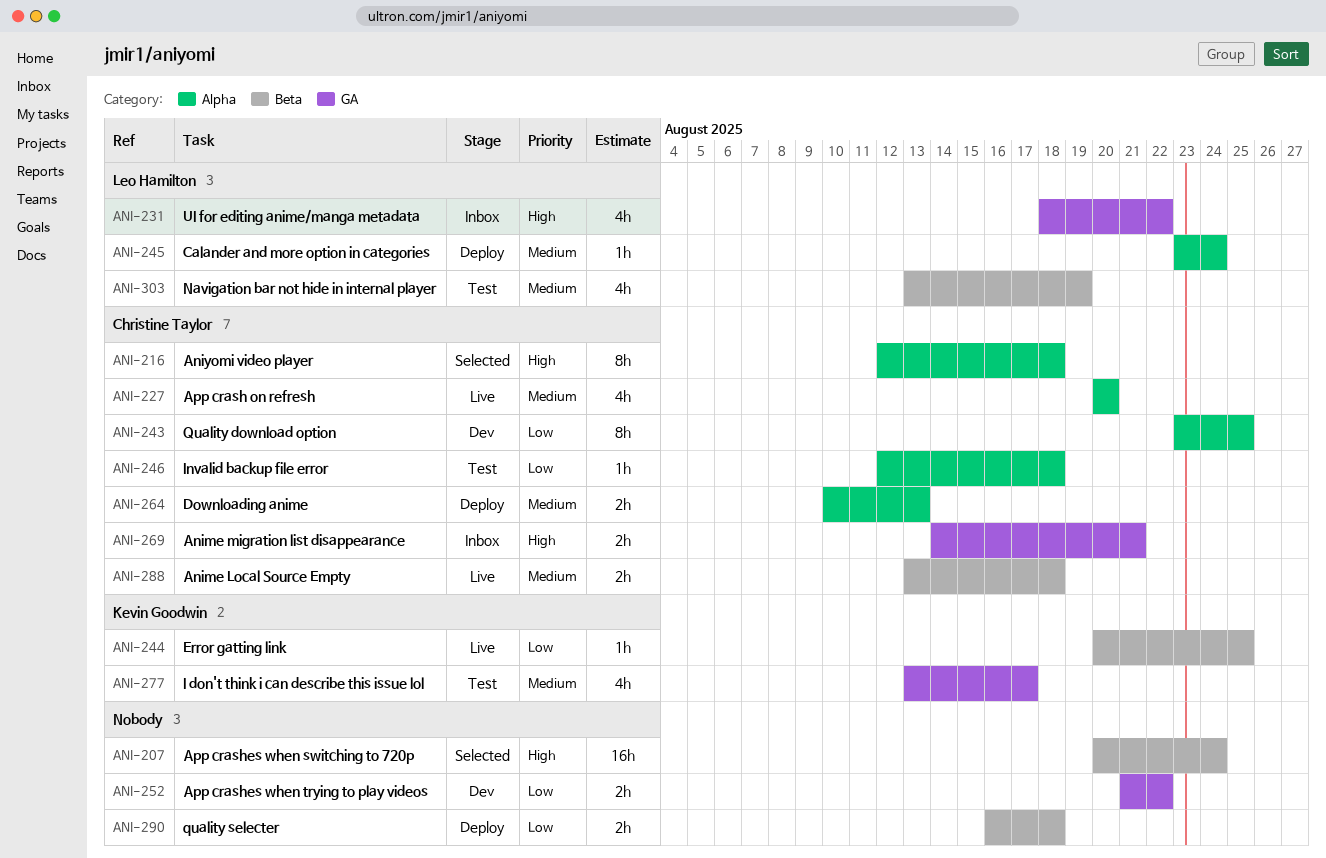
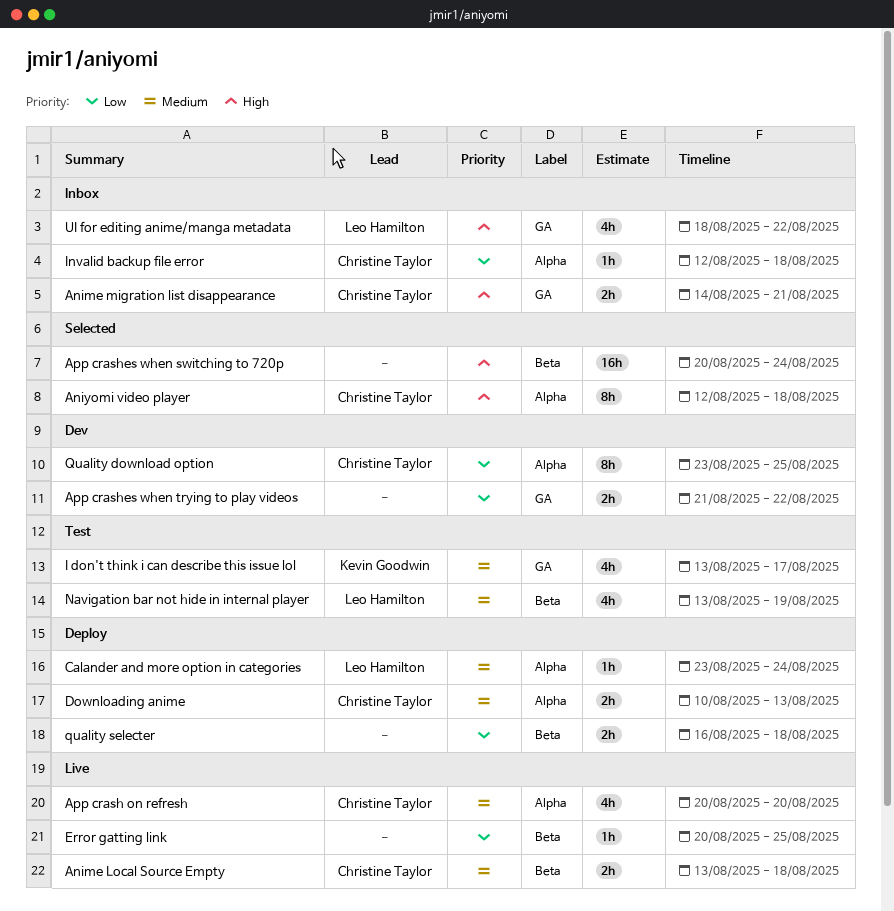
Error gatting link, owner: Kevin Goodwin -> none
Invalid backup file error, status: Test -> Inbox

